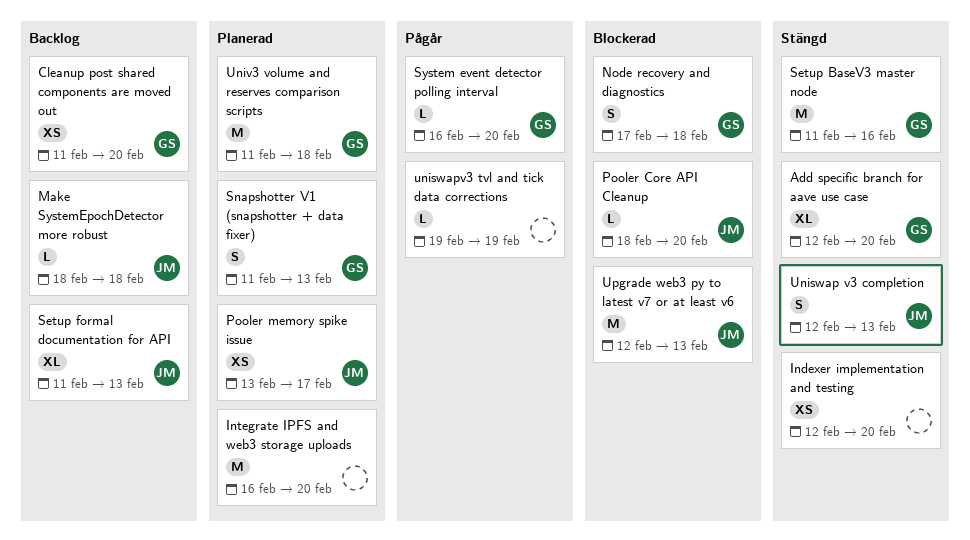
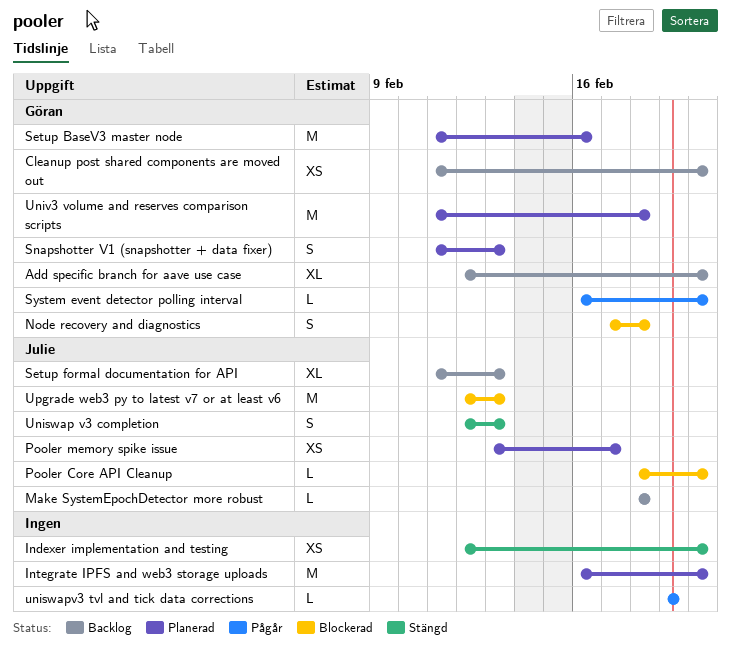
Add specific branch for aave use case, status: Stängd -> Backlog
Setup BaseV3 master node, status: Stängd -> Planerad

